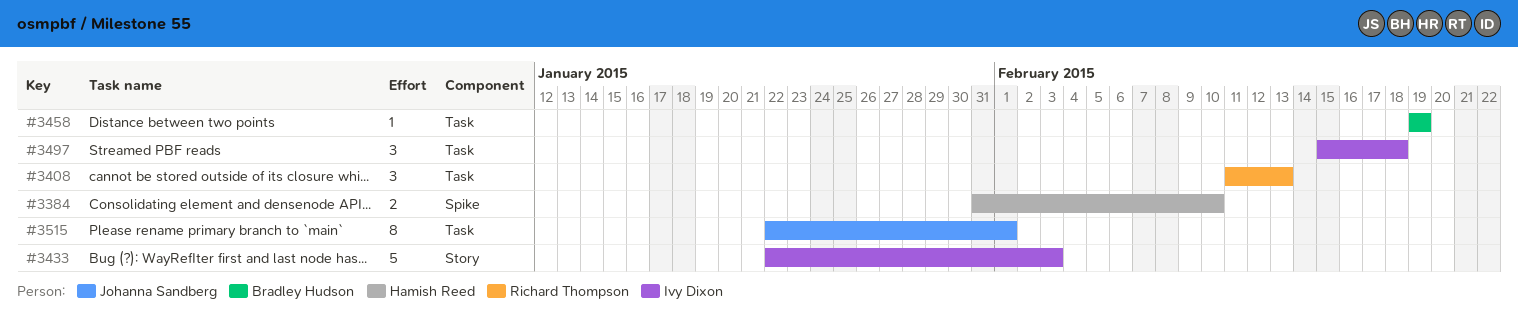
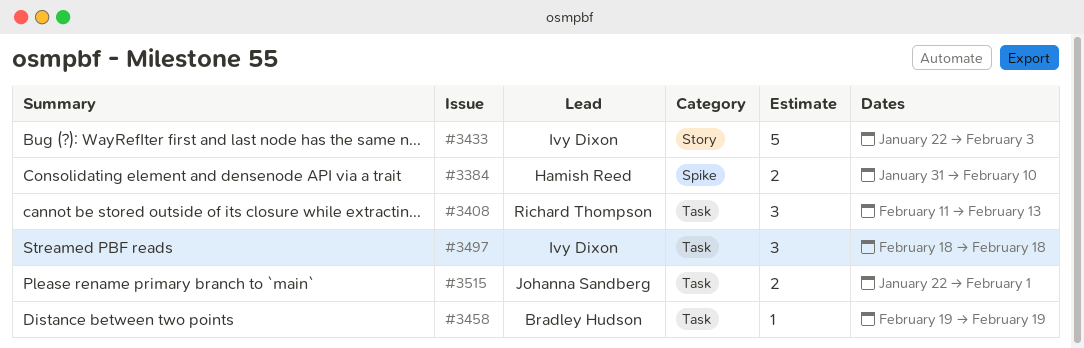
#3497, start: Feb 15 -> Feb 18
#3515, estimate: 8 -> 2

